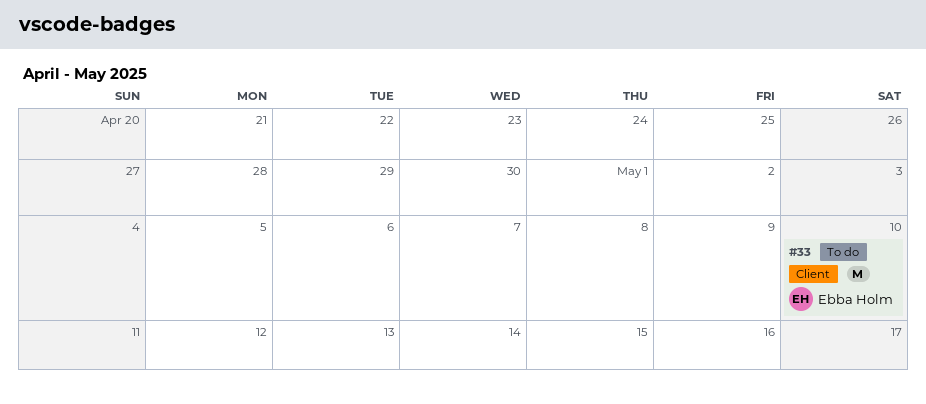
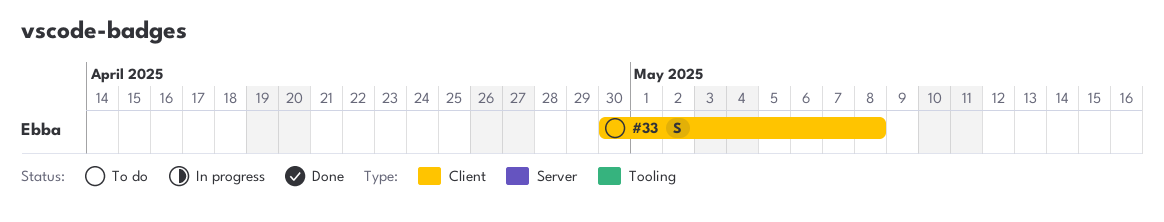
#33, estimate: M -> S
#33, due: May 10 -> May 8

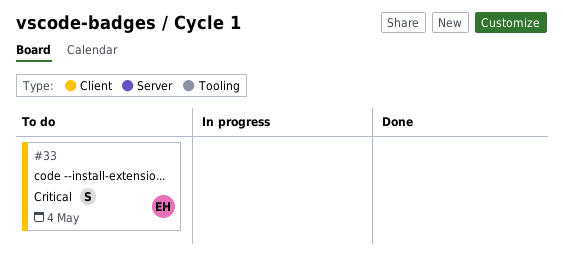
#33, due: May 8 -> May 4

